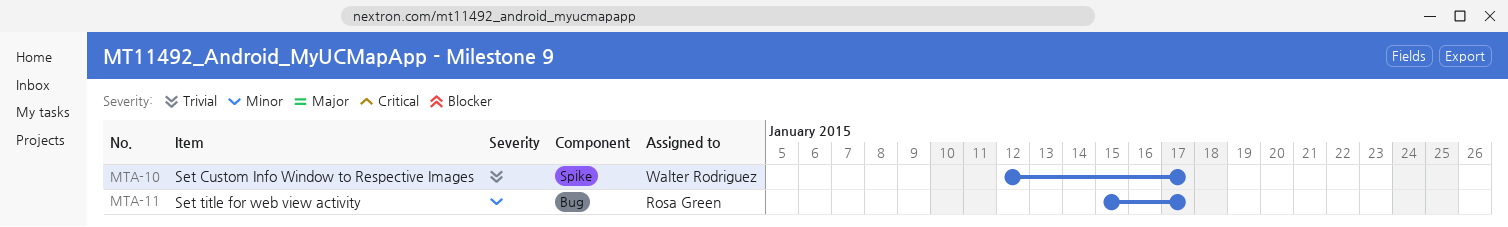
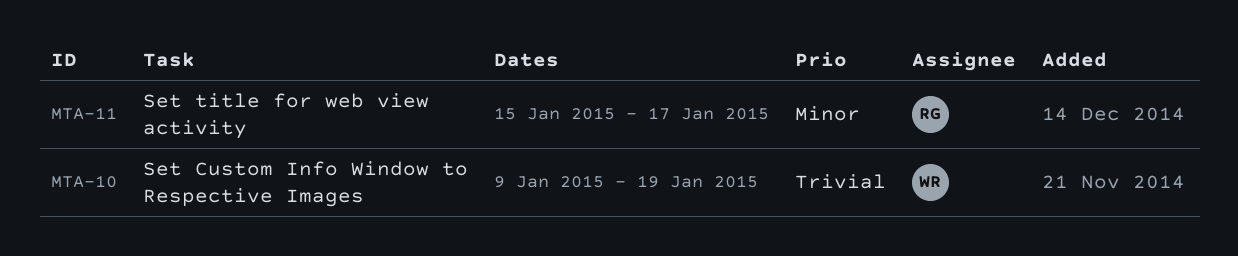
MTA-10, start: Jan 12 -> Jan 9
MTA-10, due: Jan 17 -> Jan 19

